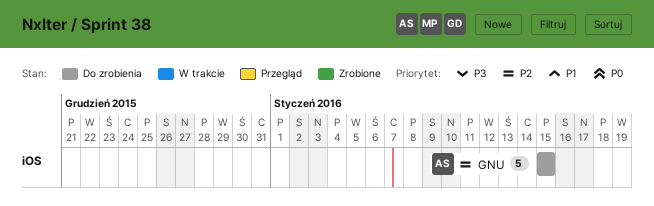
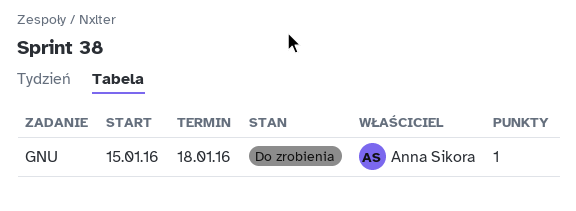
GNU, estimate: 5 -> 1
GNU, due: Jan 15 -> Jan 18

